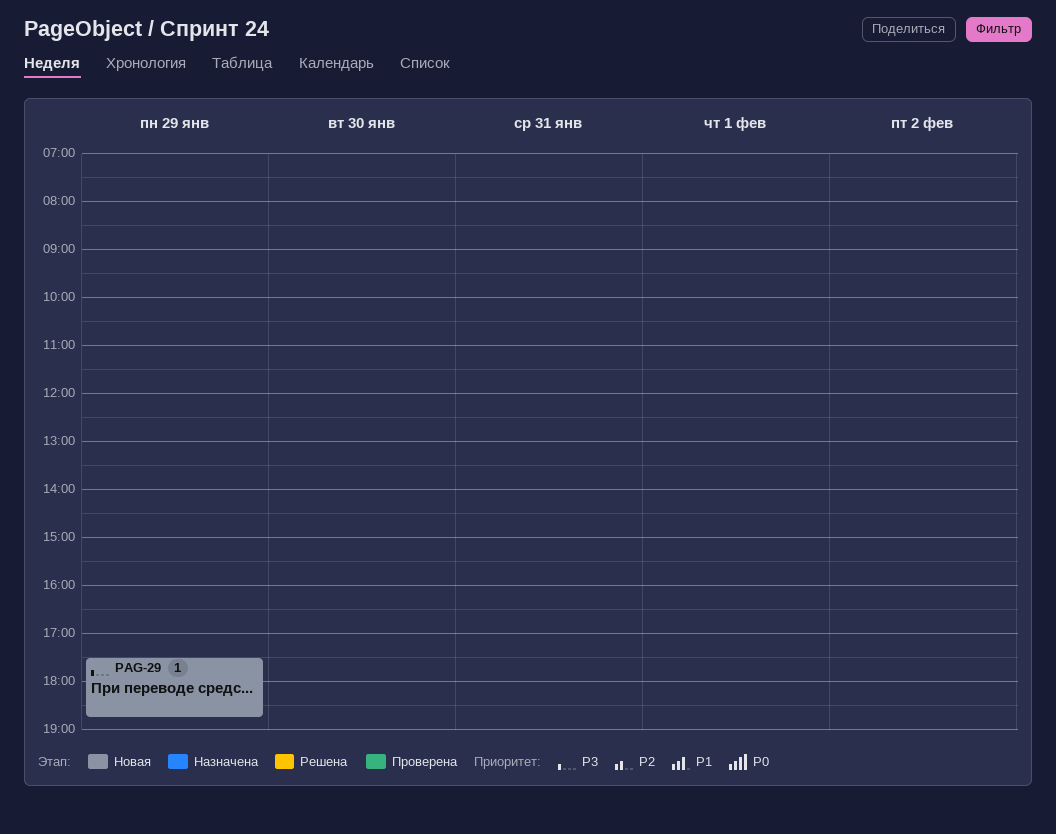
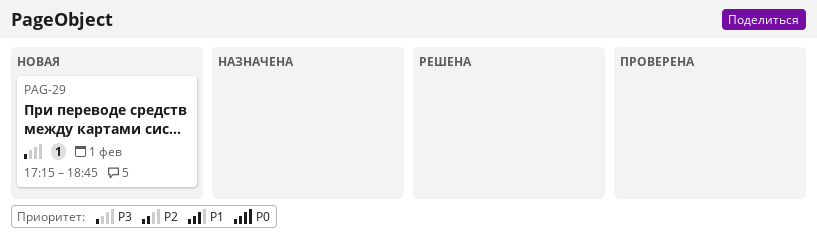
PAG-29, day: Jan 29 -> Feb 1
PAG-29, begins: 17:30 -> 17:15

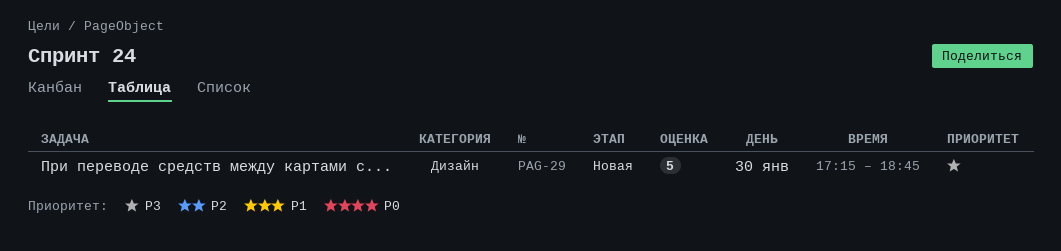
PAG-29, estimate: 1 -> 5
PAG-29, day: Feb 1 -> Jan 30

